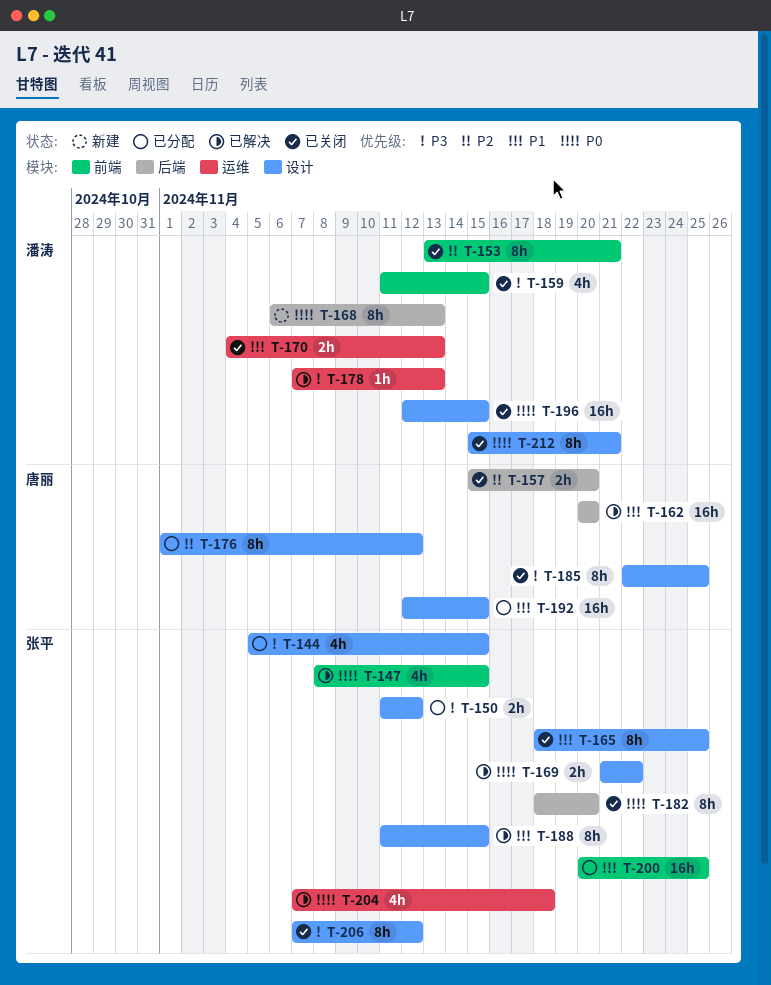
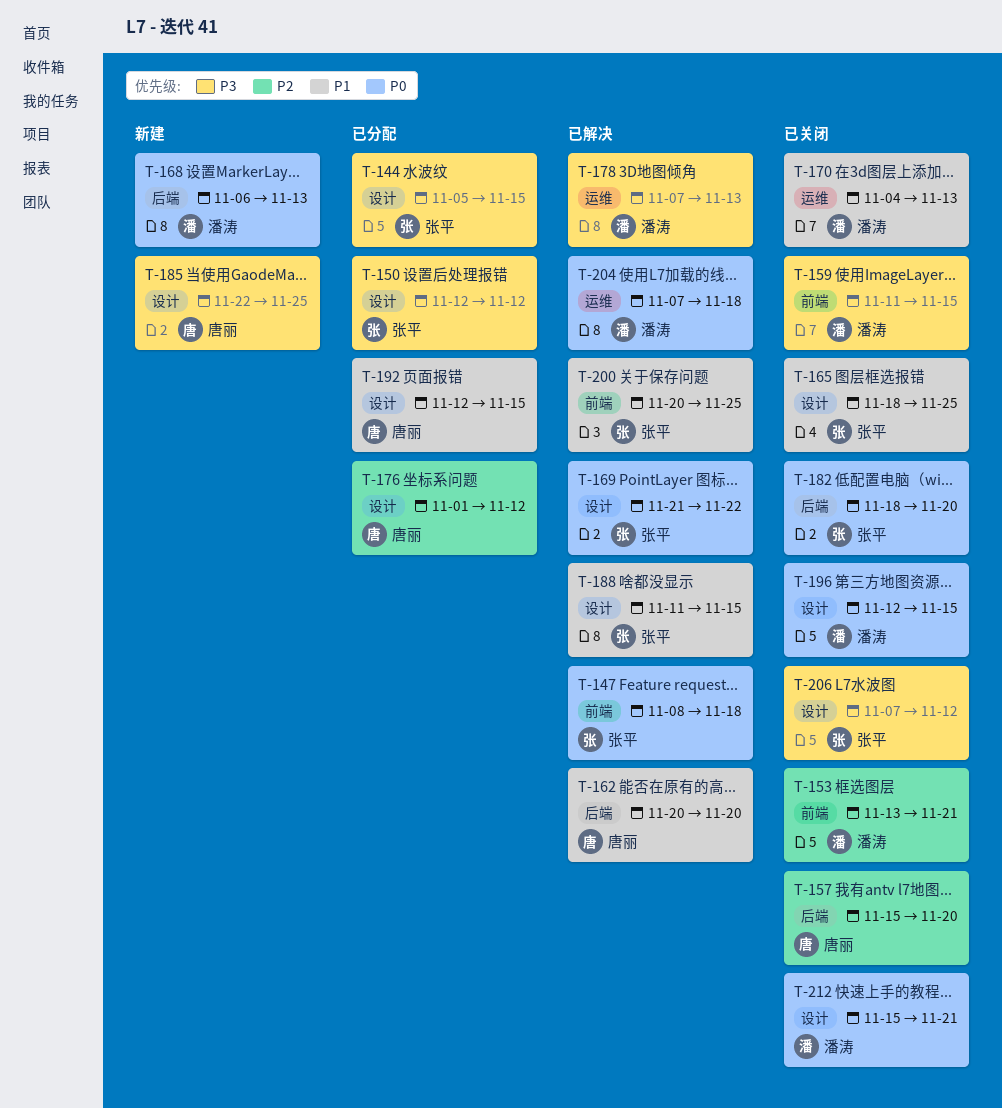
T-147, due: Nov 15 -> Nov 18
T-150, start: Nov 11 -> Nov 12
T-185, status: 已关闭 -> 新建
T-200, status: 已分配 -> 已解决
T-204, owner: 张平 -> 潘涛

